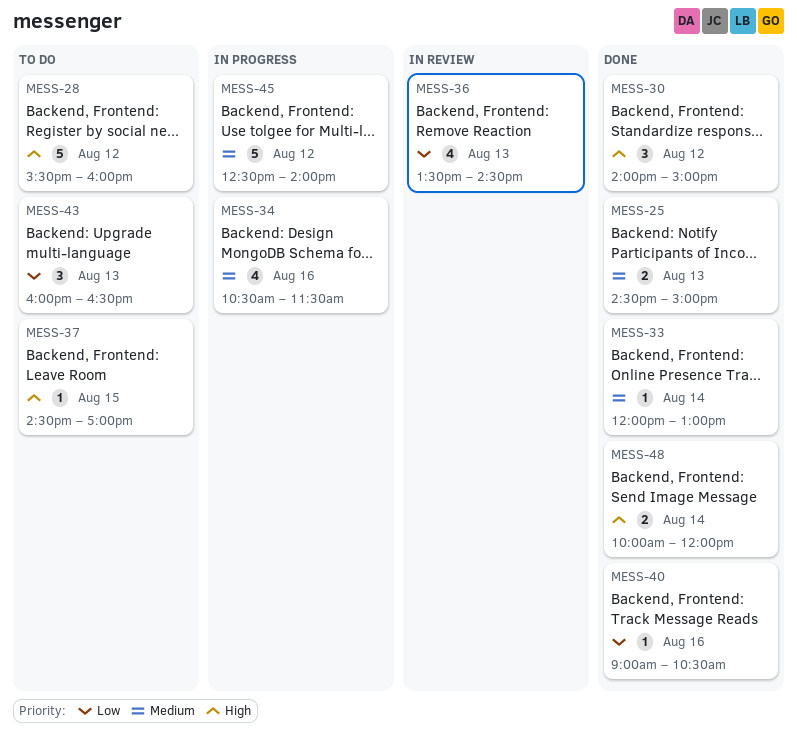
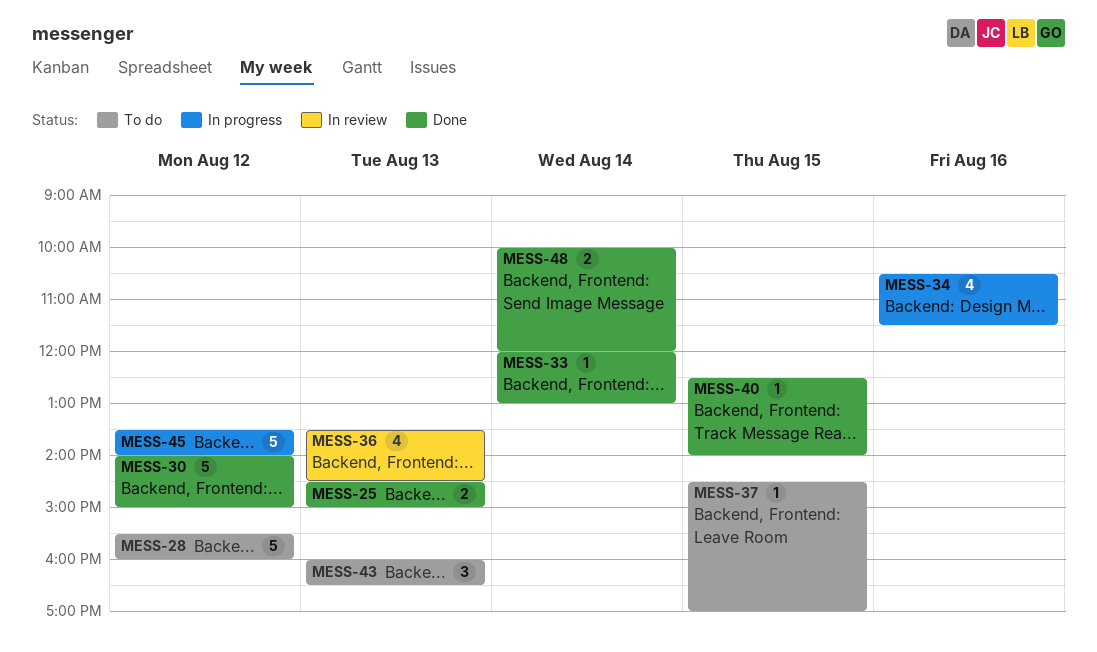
MESS-30, estimate: 3 -> 5
MESS-40, day: Aug 16 -> Aug 15
MESS-40, begins: 09:00 -> 12:30
MESS-40, ends: 10:30 -> 14:00
MESS-45, begins: 12:30 -> 13:30

